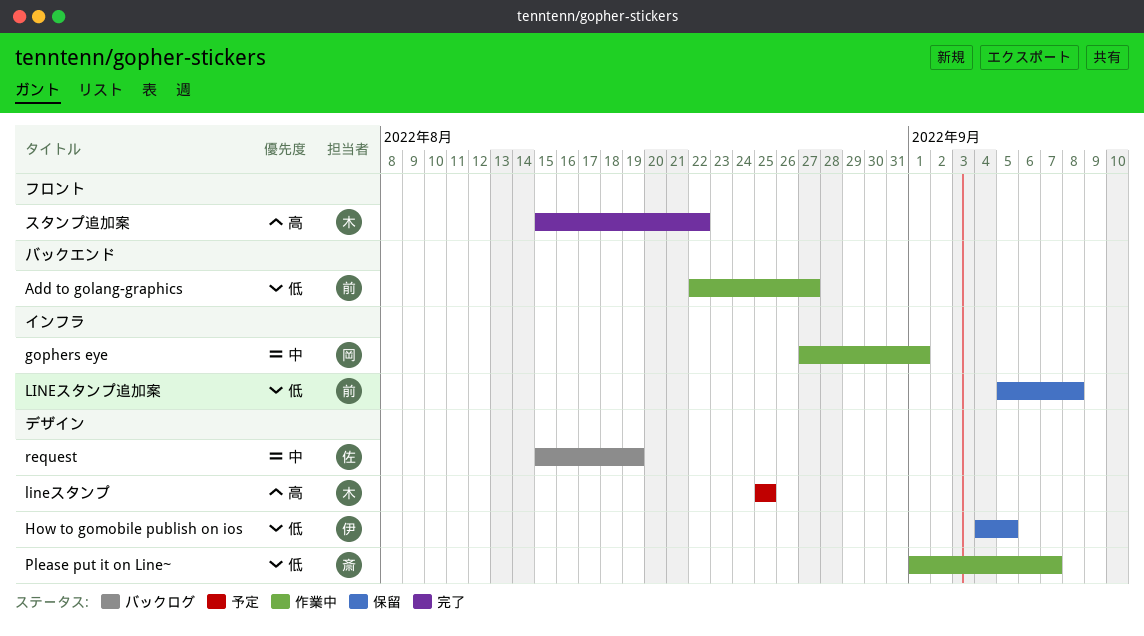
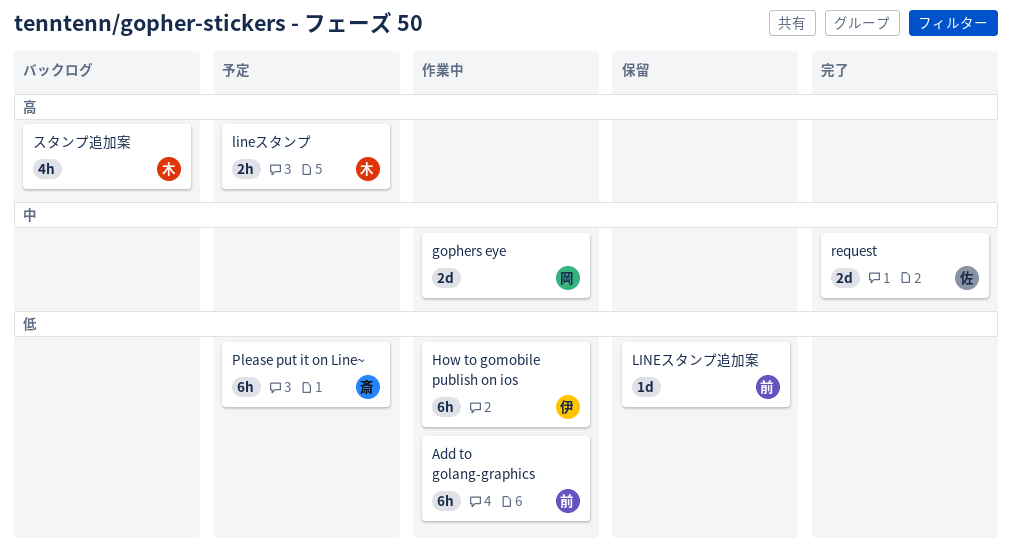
How to gomobile publish on ios, status: 保留 -> 作業中
Please put it on Line~, status: 作業中 -> 予定
request, status: バックログ -> 完了
スタンプ追加案, status: 完了 -> バックログ

